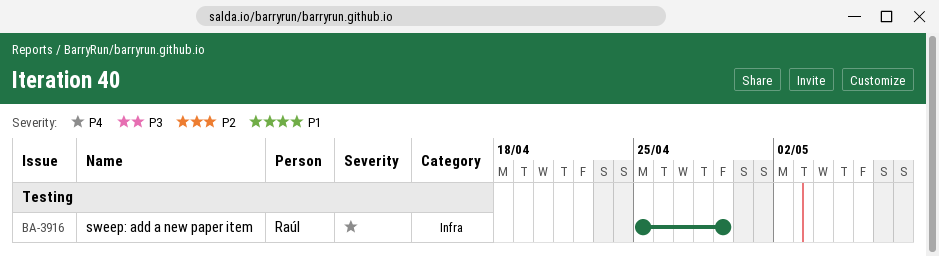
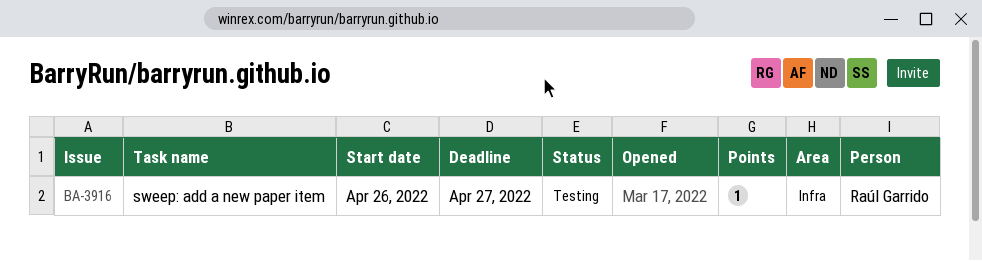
BA-3916, start: Apr 25 -> Apr 26
BA-3916, due: Apr 29 -> Apr 27

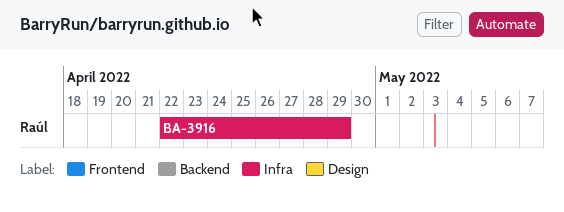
BA-3916, start: Apr 26 -> Apr 22
BA-3916, due: Apr 27 -> Apr 29

